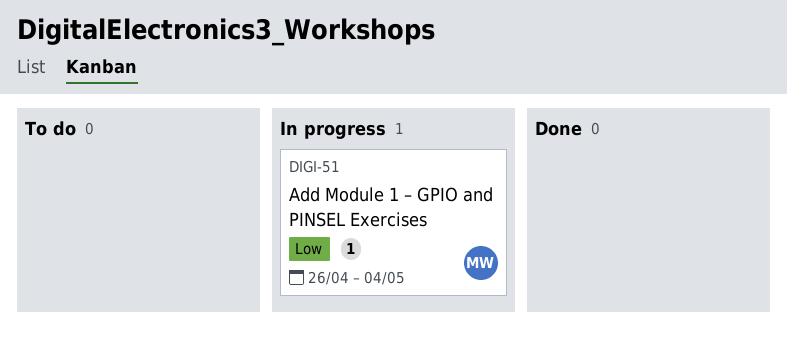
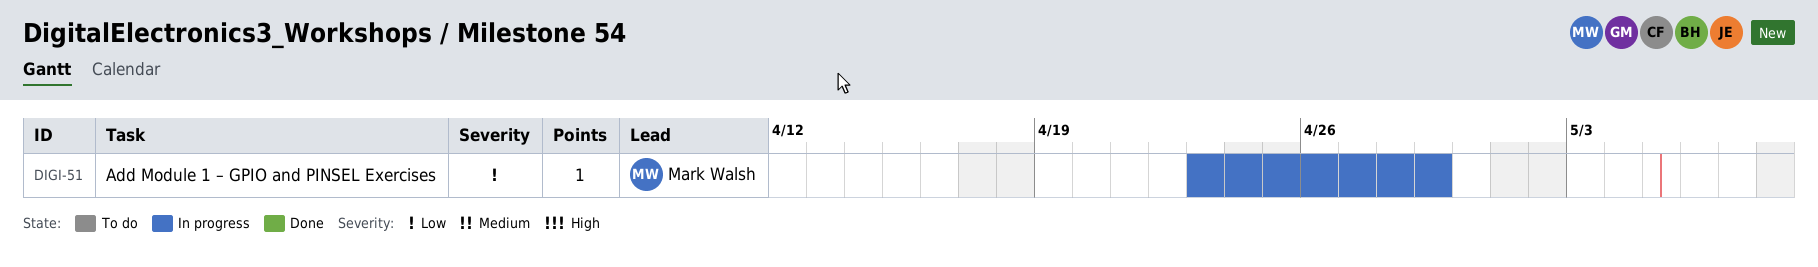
DIGI-51, start: Apr 26 -> Apr 23
DIGI-51, due: May 4 -> Apr 29

